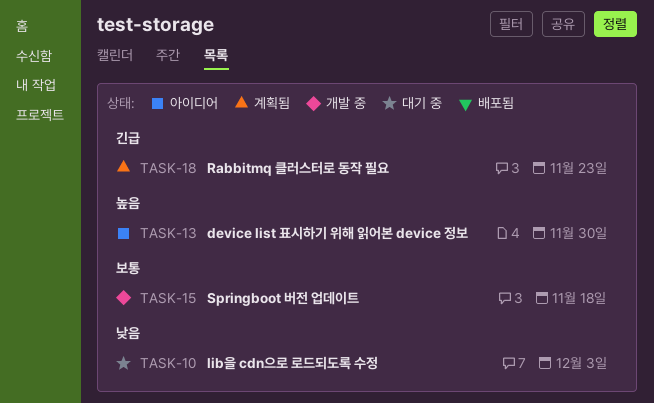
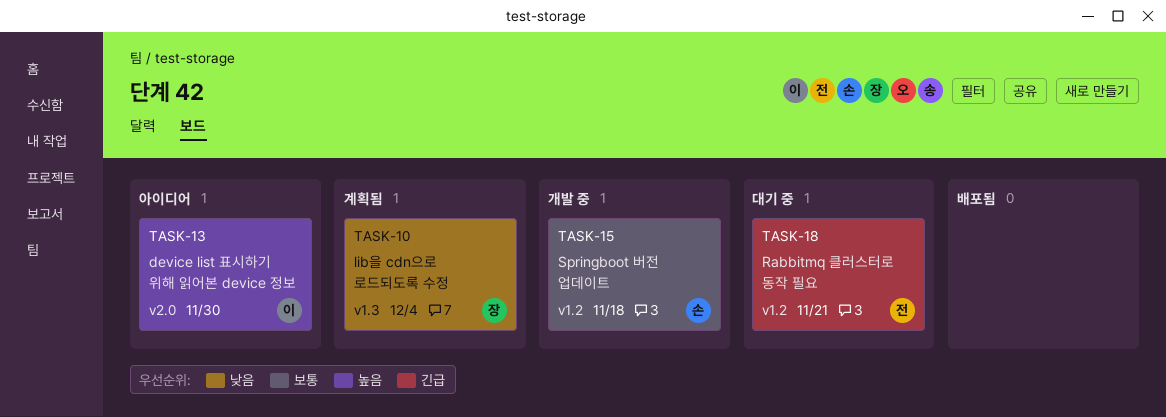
TASK-10, status: 대기 중 -> 계획됨
TASK-10, due: Dec 3 -> Dec 4
TASK-18, status: 계획됨 -> 대기 중
TASK-18, due: Nov 23 -> Nov 21

